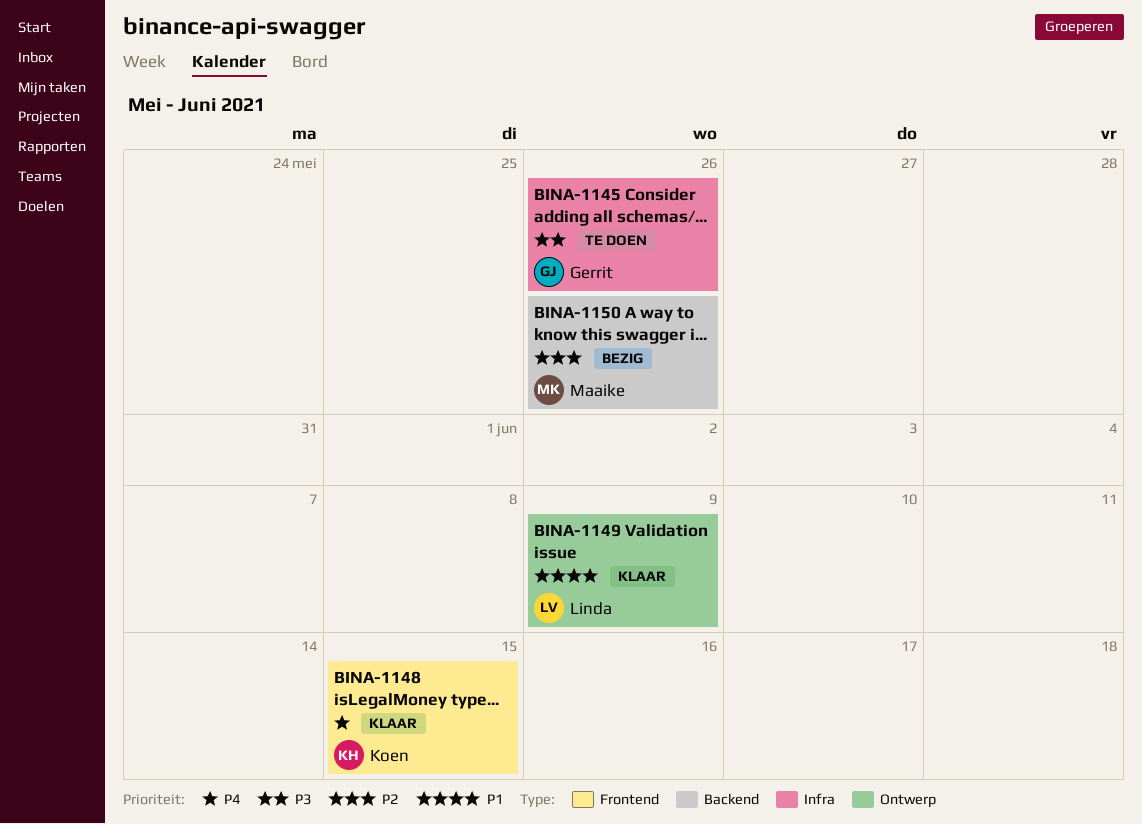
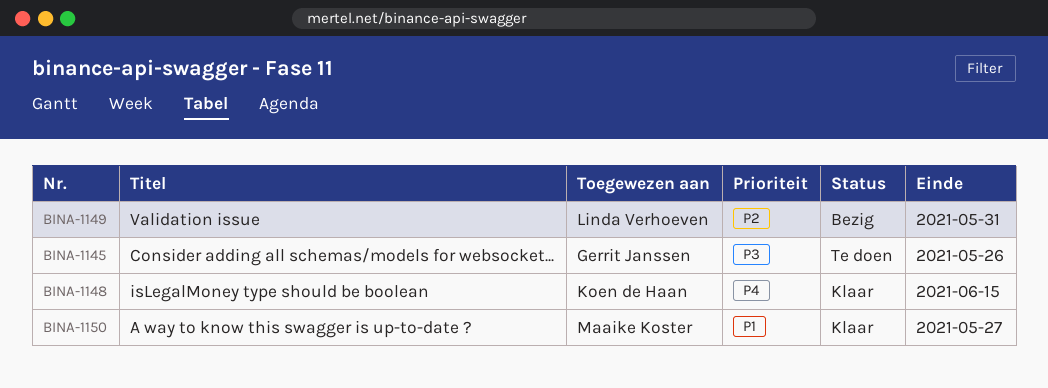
BINA-1149, status: Klaar -> Bezig
BINA-1149, priority: P1 -> P2
BINA-1149, due: Jun 9 -> May 31
BINA-1150, status: Bezig -> Klaar
BINA-1150, priority: P2 -> P1
BINA-1150, due: May 26 -> May 27

